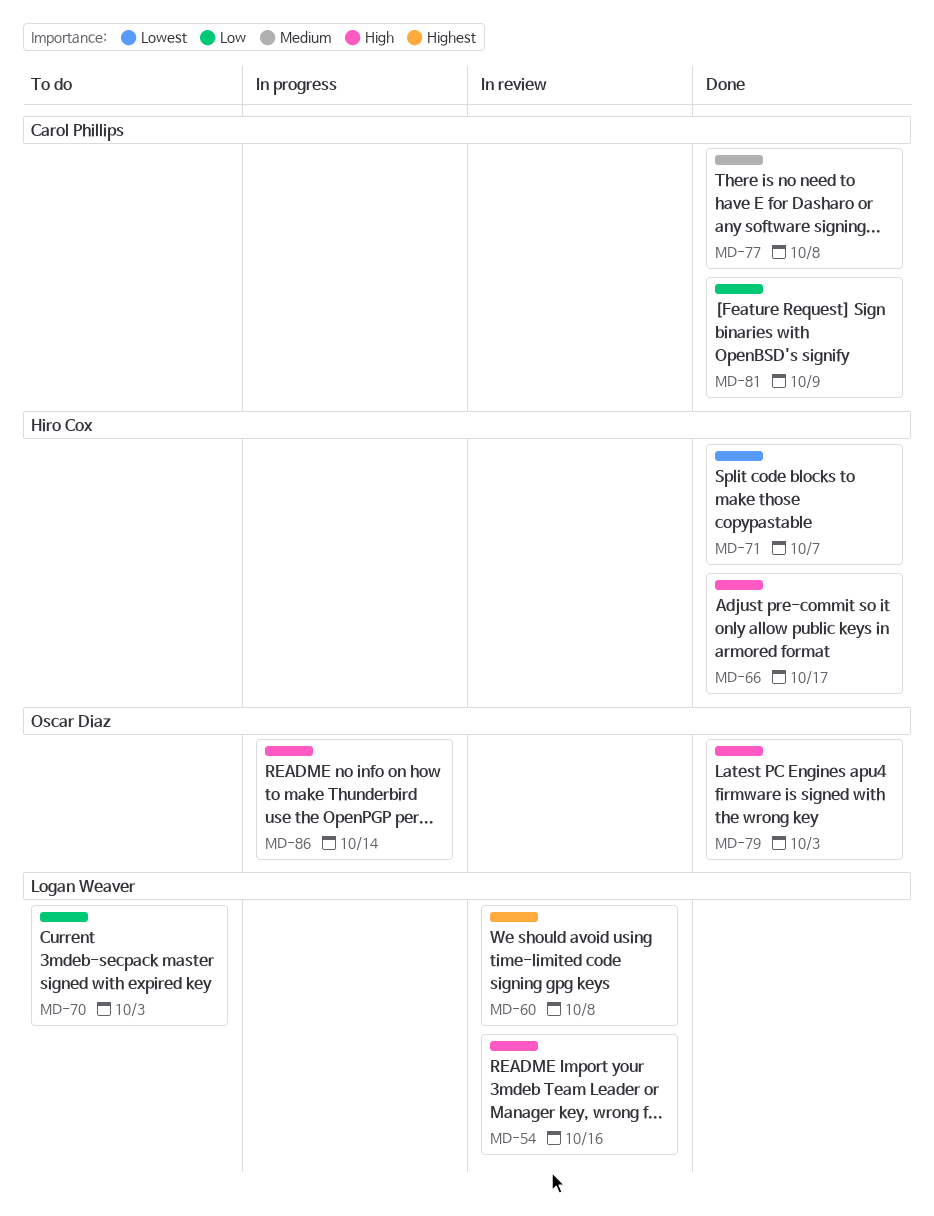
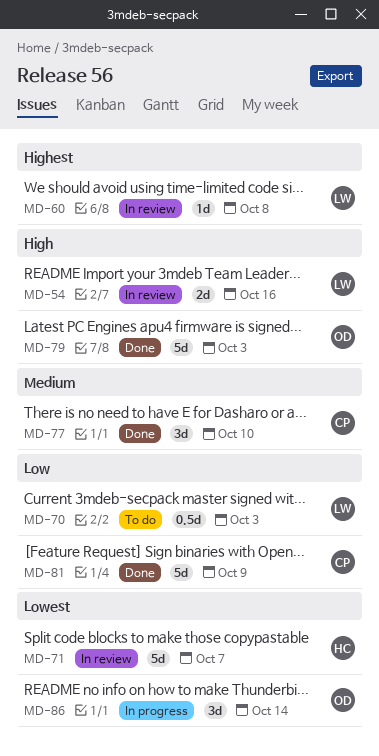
MD-66: present -> none
MD-71, status: Done -> In review
MD-77, due: Oct 8 -> Oct 10
MD-86, priority: High -> Lowest

